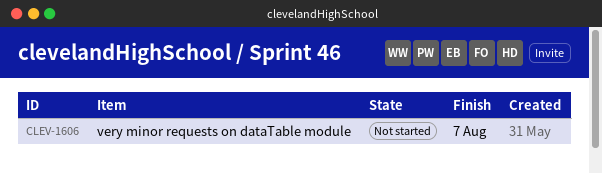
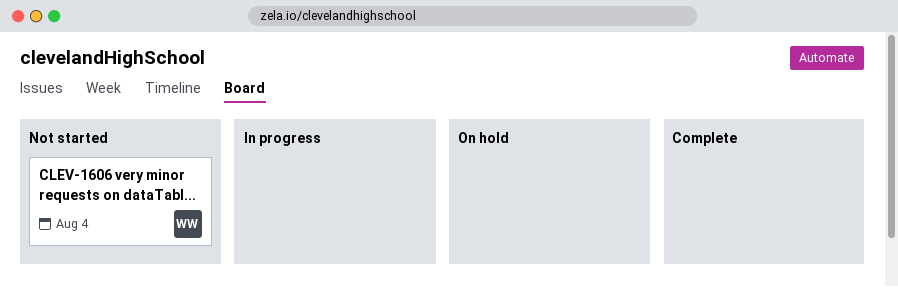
CLEV-1606, due: Aug 7 -> Aug 4

